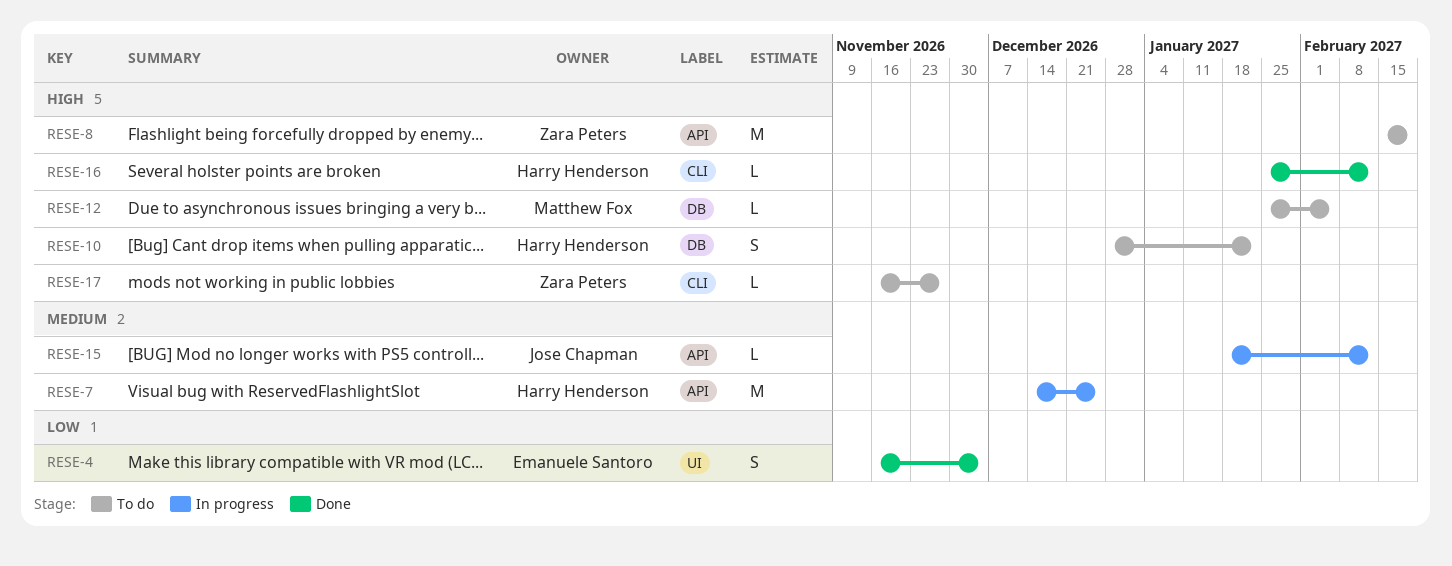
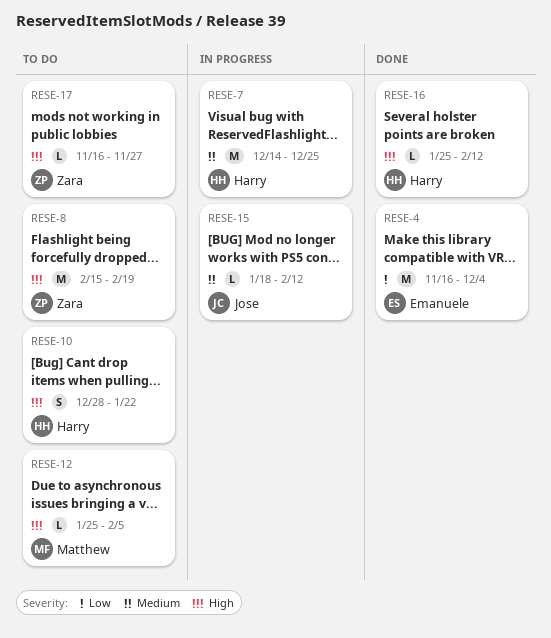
RESE-4, estimate: S -> M

